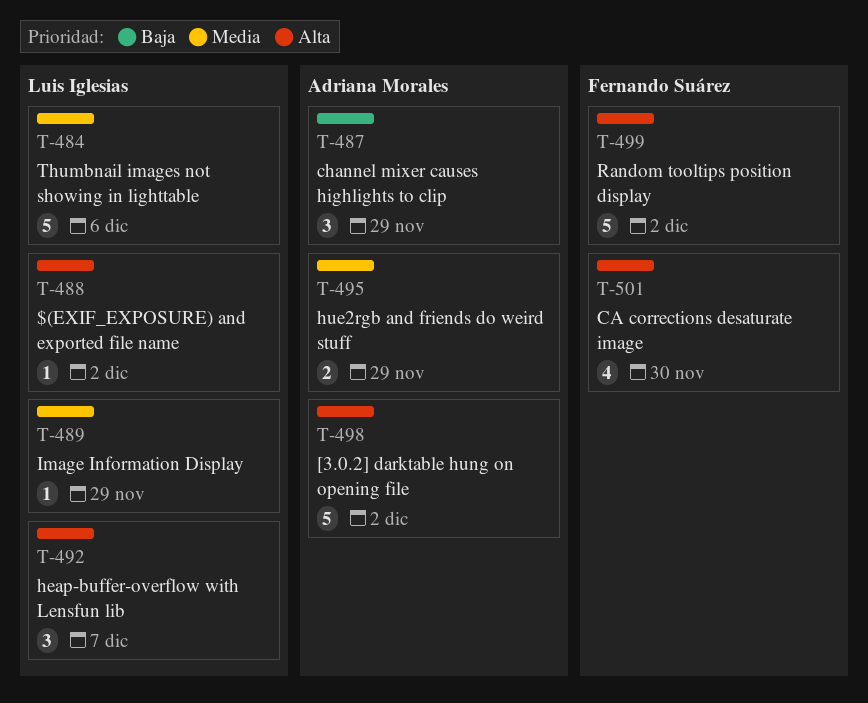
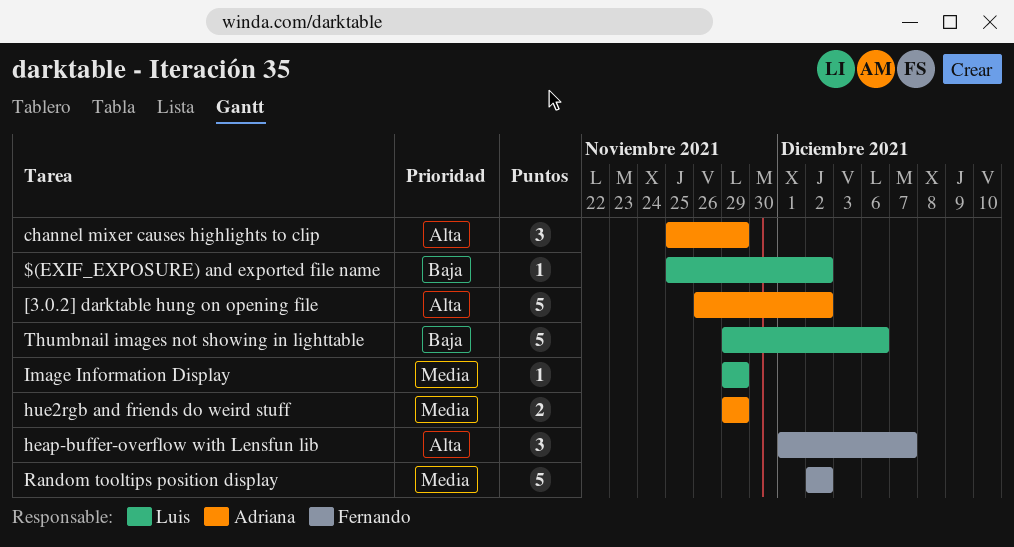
$(EXIF_EXPOSURE) and exported file name, priority: Alta -> Baja
CA corrections desaturate image: present -> none
channel mixer causes highlights to clip, priority: Baja -> Alta
heap-buffer-overflow with Lensfun lib, owner: Luis Iglesias -> Fernando Suárez
Random tooltips position display, priority: Alta -> Media
Thumbnail images not showing in lighttable, priority: Media -> Baja

